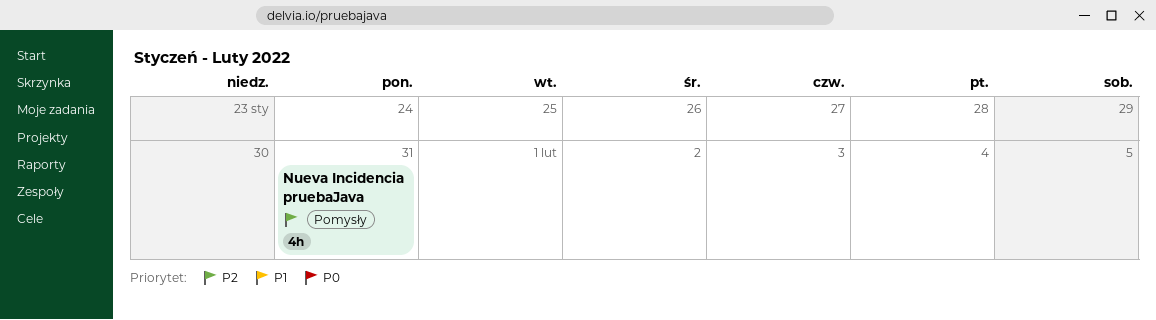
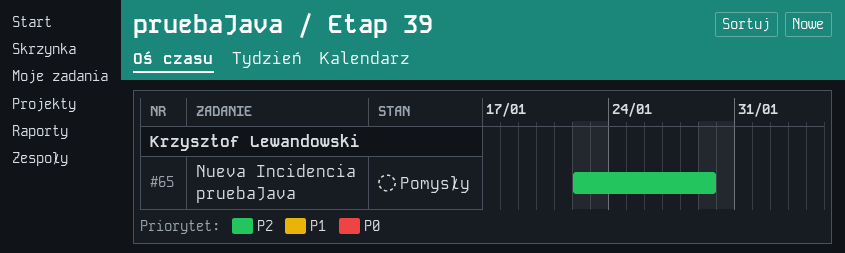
Nueva Incidencia pruebaJava, due: Jan 31 -> Jan 29

